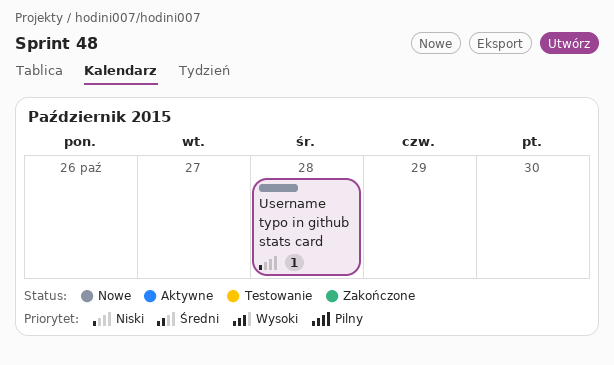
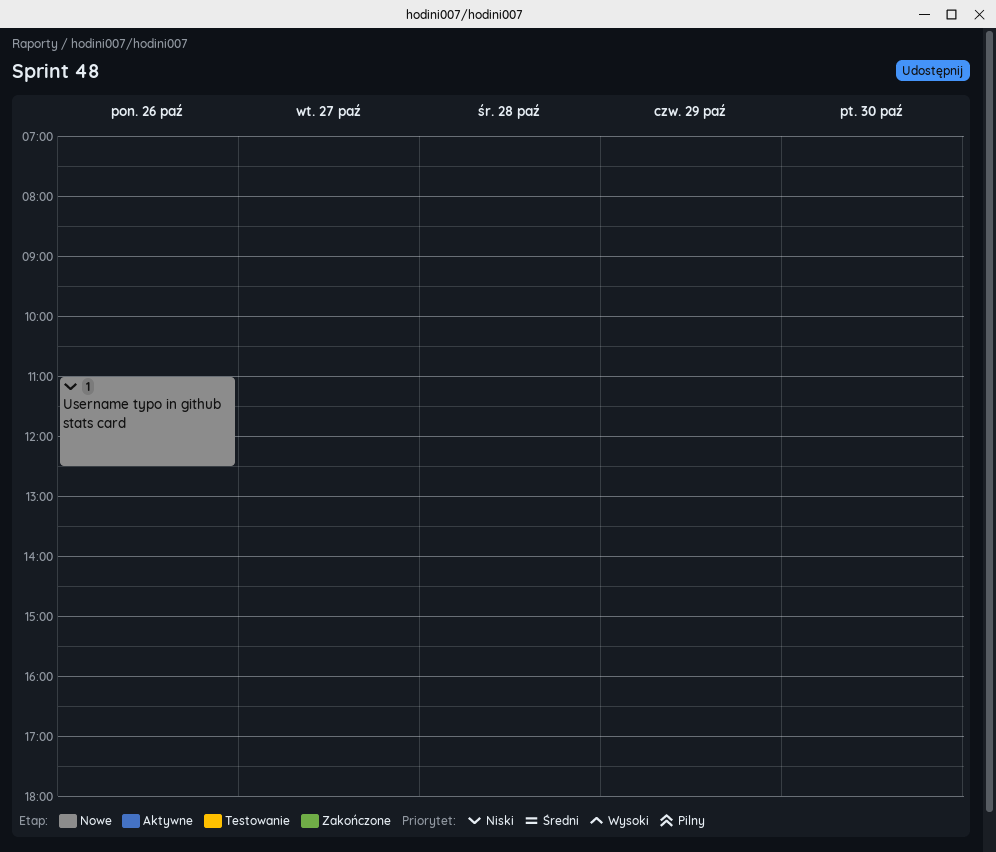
Username typo in github stats card, day: Oct 28 -> Oct 26

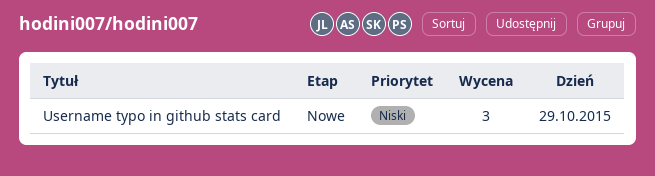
Username typo in github stats card, estimate: 1 -> 3
Username typo in github stats card, day: Oct 26 -> Oct 29

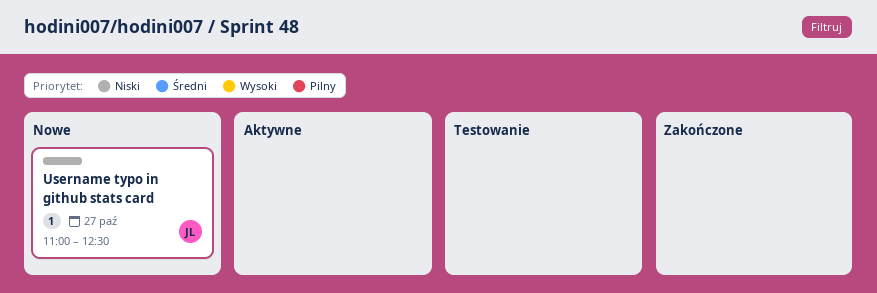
Username typo in github stats card, estimate: 3 -> 1
Username typo in github stats card, day: Oct 29 -> Oct 27

